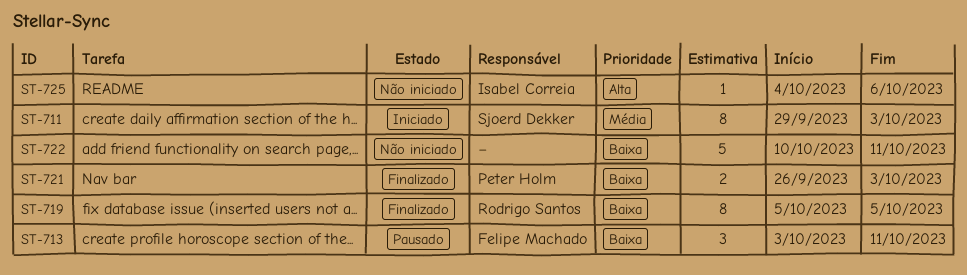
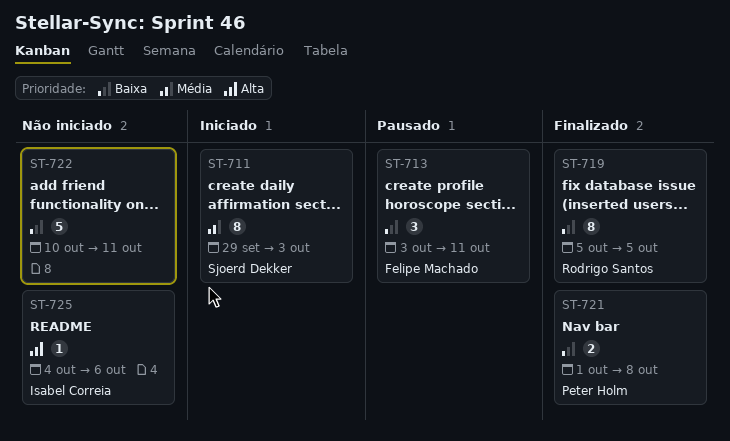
ST-721, start: Sep 26 -> Oct 1
ST-721, due: Oct 3 -> Oct 8

